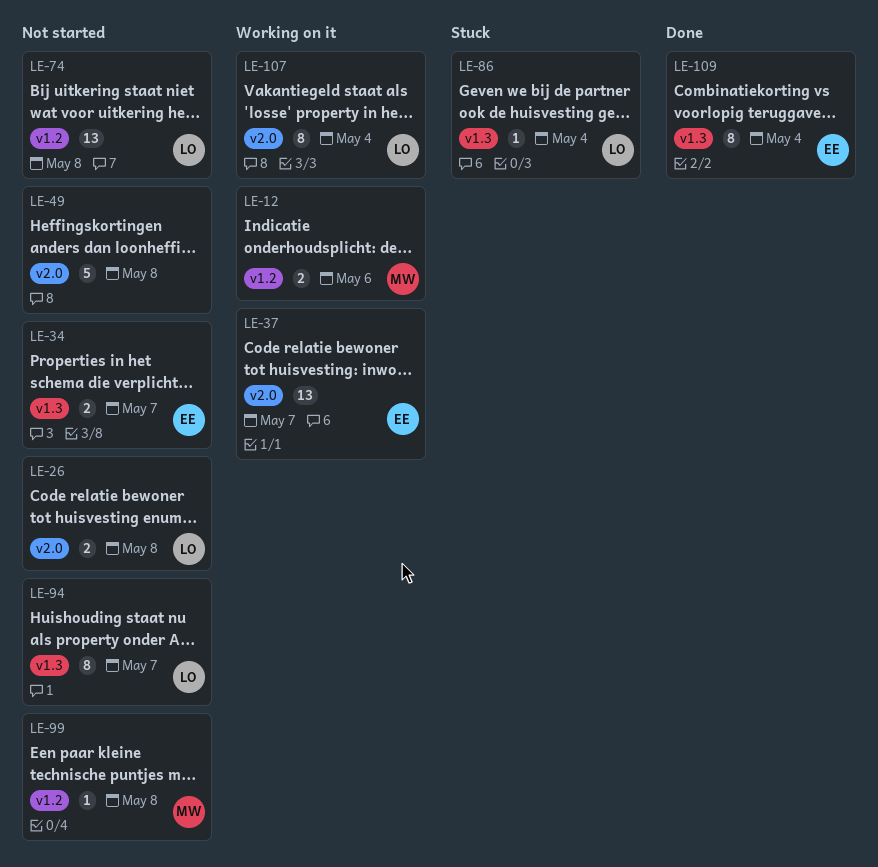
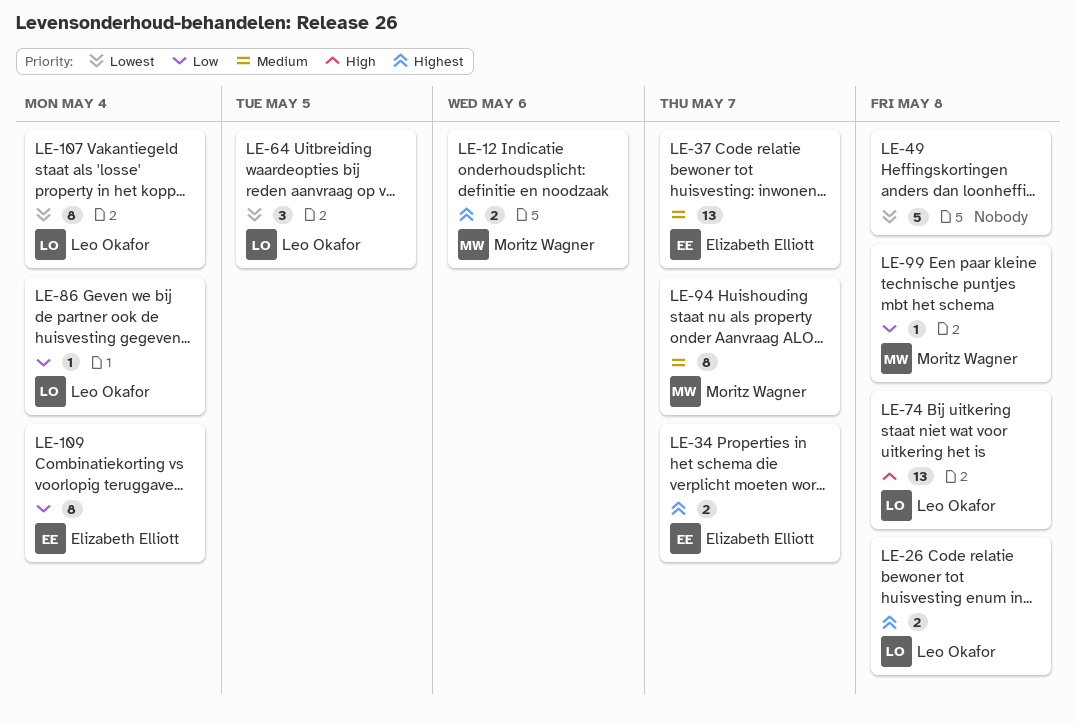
LE-64: none -> present
LE-94, owner: Leo Okafor -> Moritz Wagner

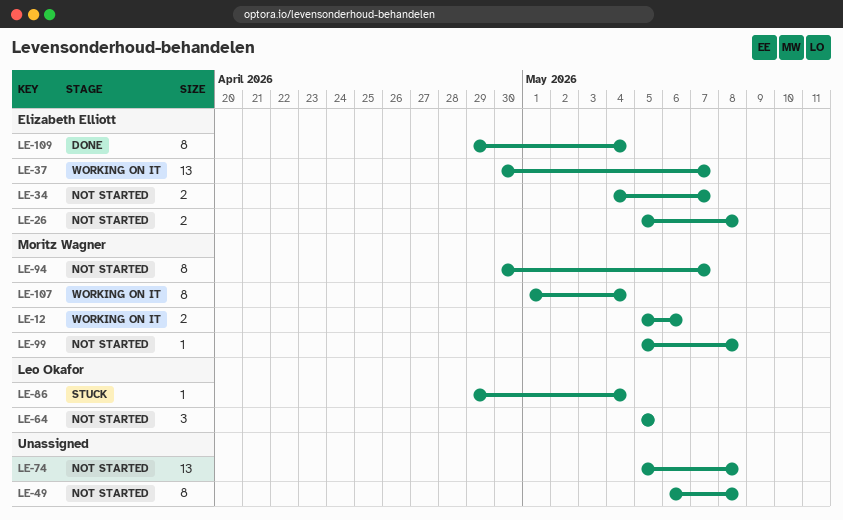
LE-26, owner: Leo Okafor -> Elizabeth Elliott
LE-49, estimate: 5 -> 8
LE-74, owner: Leo Okafor -> none
LE-107, owner: Leo Okafor -> Moritz Wagner

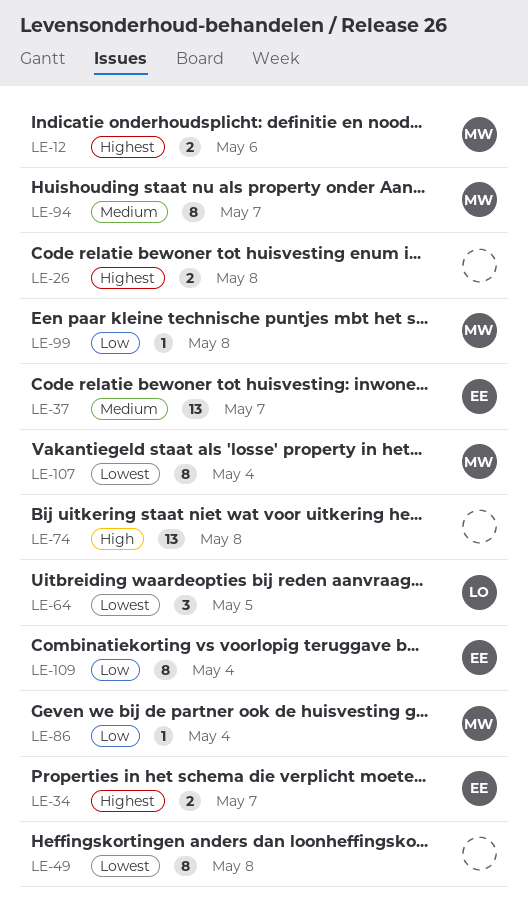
LE-26, owner: Elizabeth Elliott -> none
LE-86, owner: Leo Okafor -> Moritz Wagner

